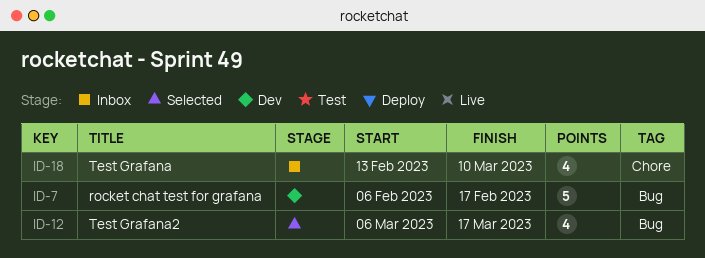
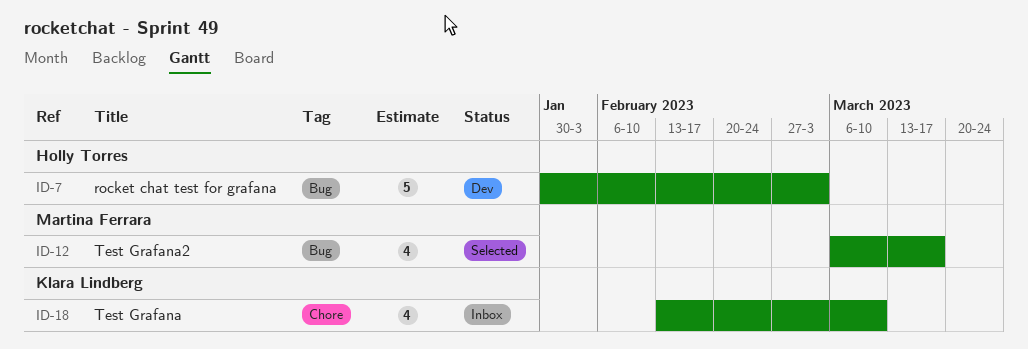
ID-7, start: Feb 6 -> Jan 30
ID-7, due: Feb 17 -> Mar 3

